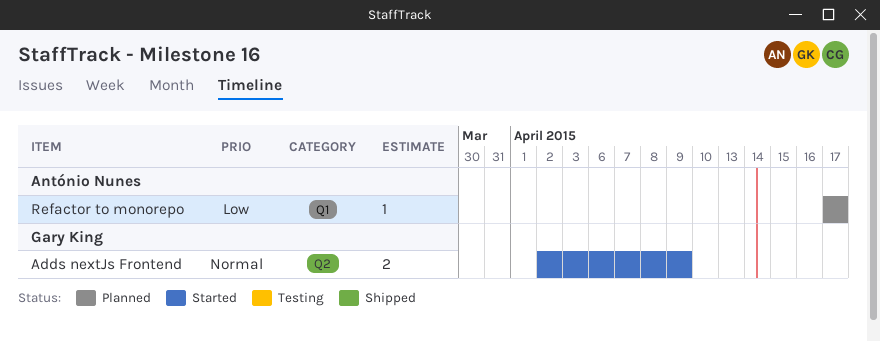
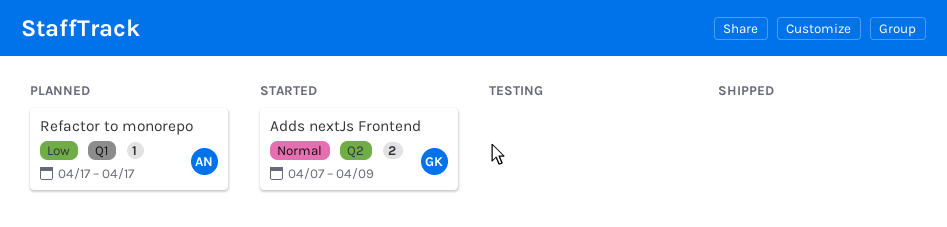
Adds nextJs Frontend, start: Apr 2 -> Apr 7

